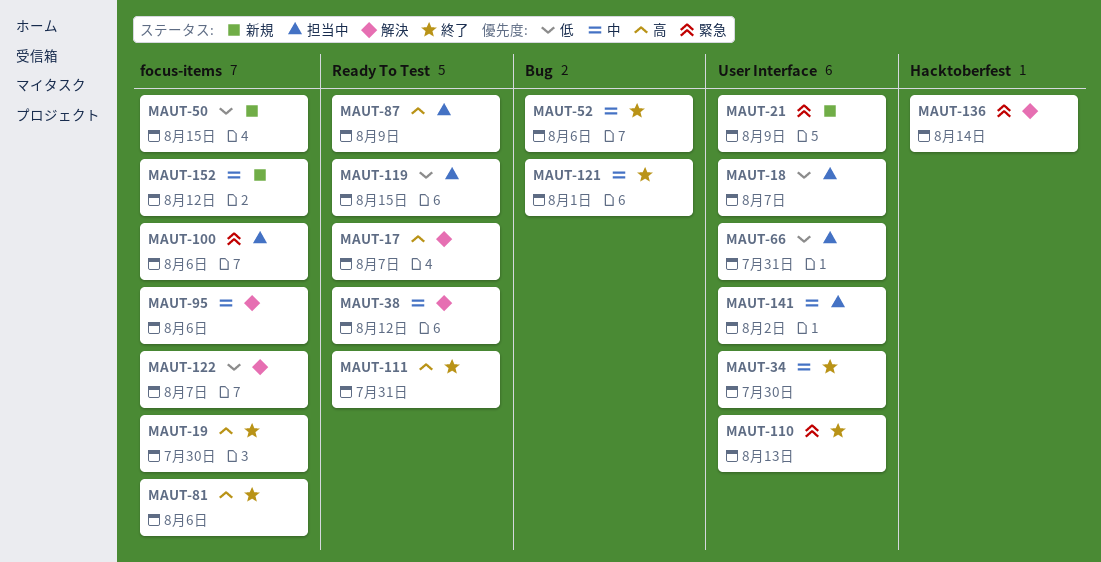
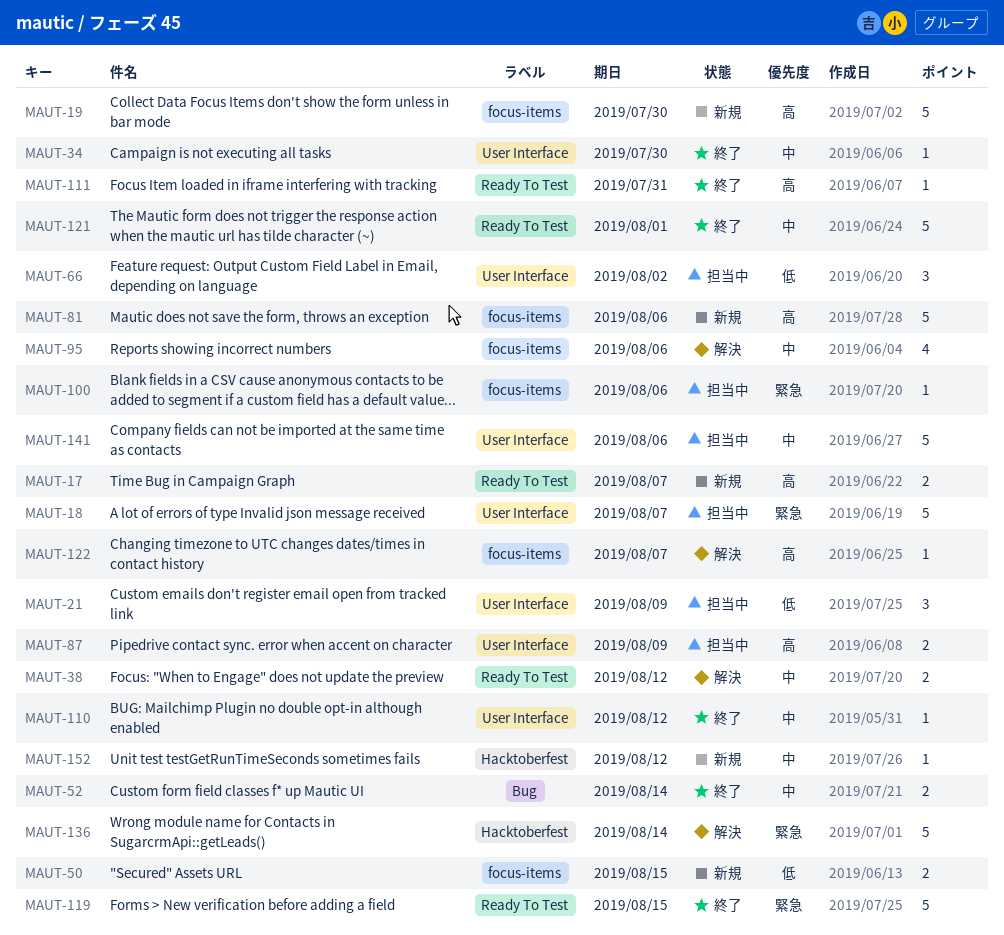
MAUT-17, status: 解決 -> 新規
MAUT-18, priority: 低 -> 緊急
MAUT-19, status: 終了 -> 新規
MAUT-21, status: 新規 -> 担当中
MAUT-21, priority: 緊急 -> 低
MAUT-52, due: Aug 6 -> Aug 14
MAUT-66, due: Jul 31 -> Aug 2
MAUT-81, status: 終了 -> 新規
MAUT-87, label: Ready To Test -> User Interface
MAUT-110, priority: 緊急 -> 中
MAUT-110, due: Aug 13 -> Aug 12
MAUT-119, status: 担当中 -> 終了
MAUT-119, priority: 低 -> 緊急
MAUT-121, label: Bug -> Ready To Test
MAUT-122, priority: 低 -> 高
MAUT-141, due: Aug 2 -> Aug 6
MAUT-152, label: focus-items -> Hacktoberfest

